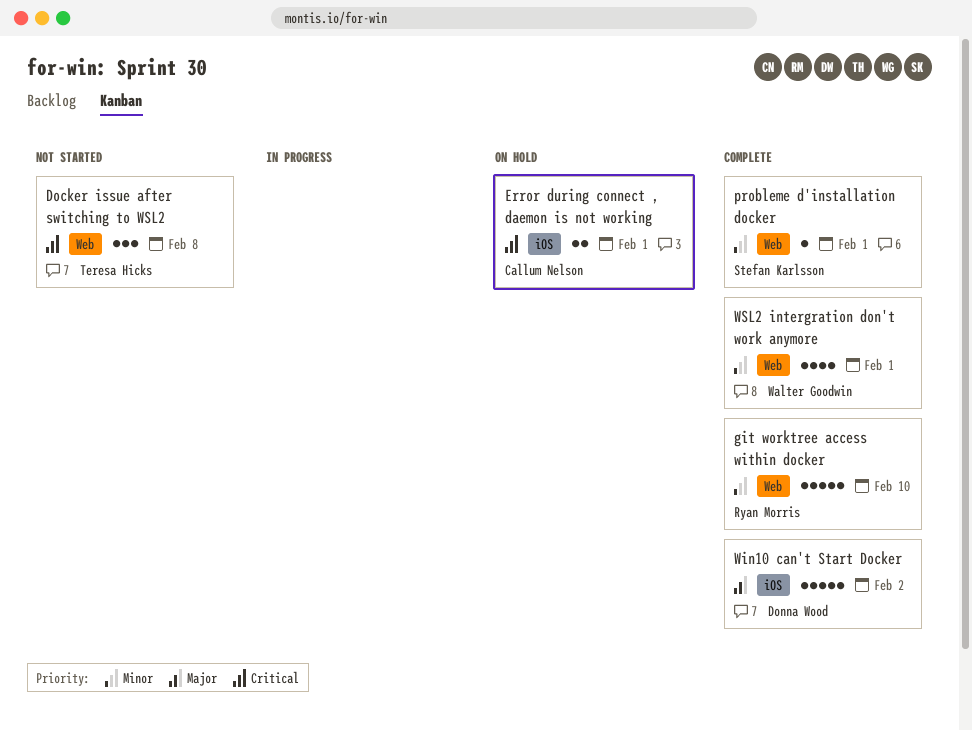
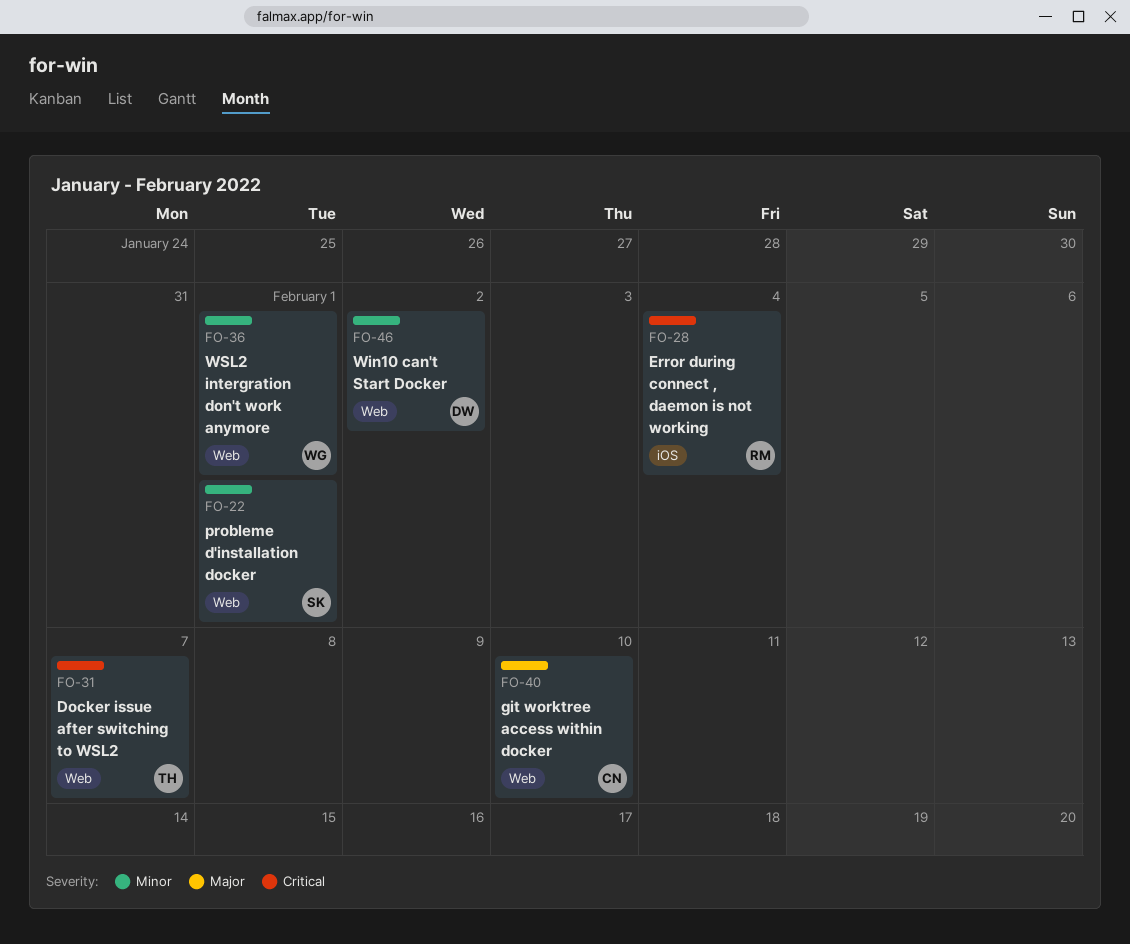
Docker issue after switching to WSL2, due: Feb 8 -> Feb 7
Error during connect , daemon is not working, owner: Callum Nelson -> Ryan Morris
Error during connect , daemon is not working, due: Feb 1 -> Feb 4
git worktree access within docker, owner: Ryan Morris -> Callum Nelson
git worktree access within docker, priority: Minor -> Major
Win10 can't Start Docker, priority: Major -> Minor
Win10 can't Start Docker, label: iOS -> Web

